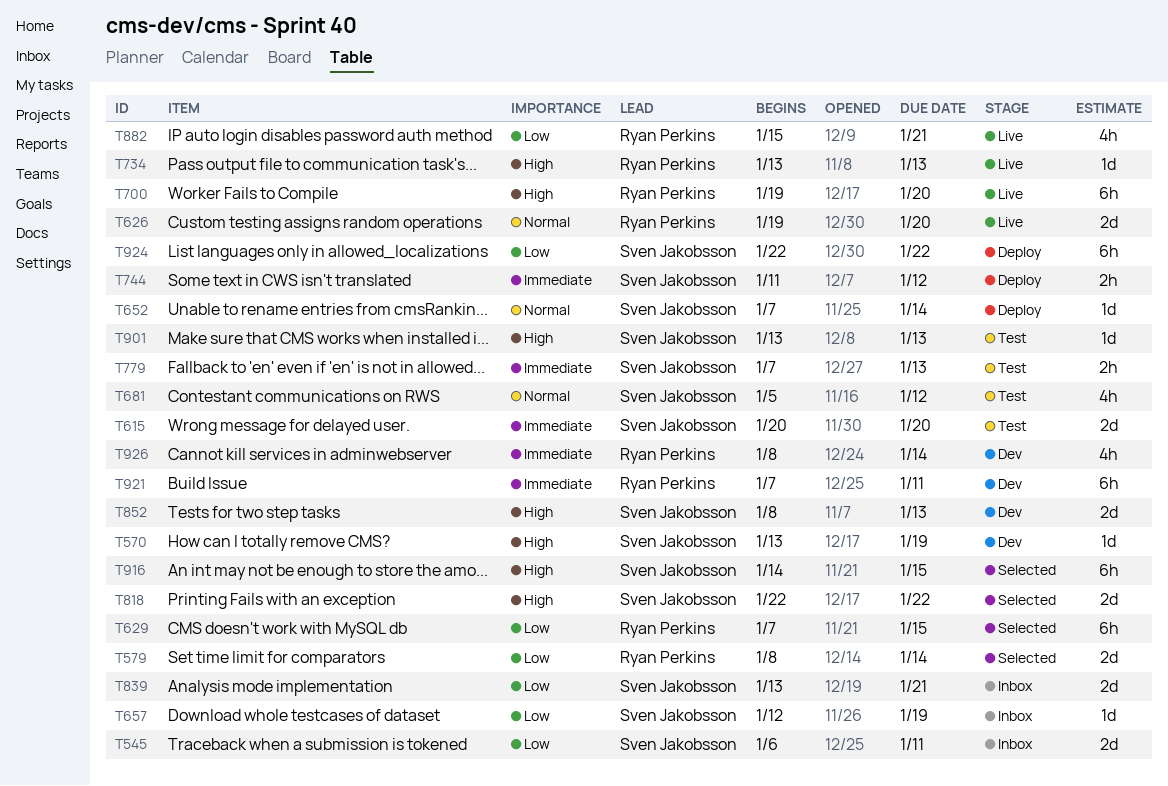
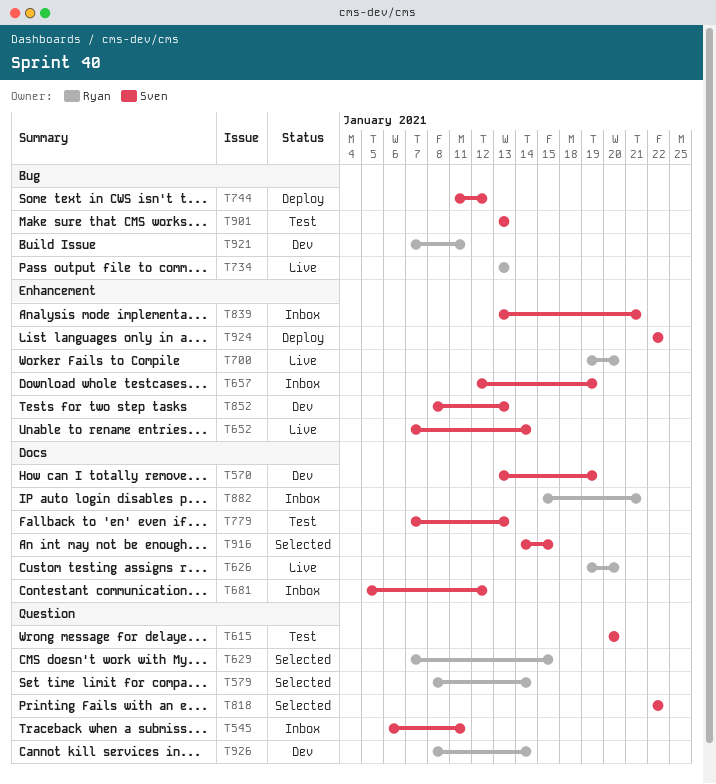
T652, status: Deploy -> Live
T681, status: Test -> Inbox
T882, status: Live -> Inbox

